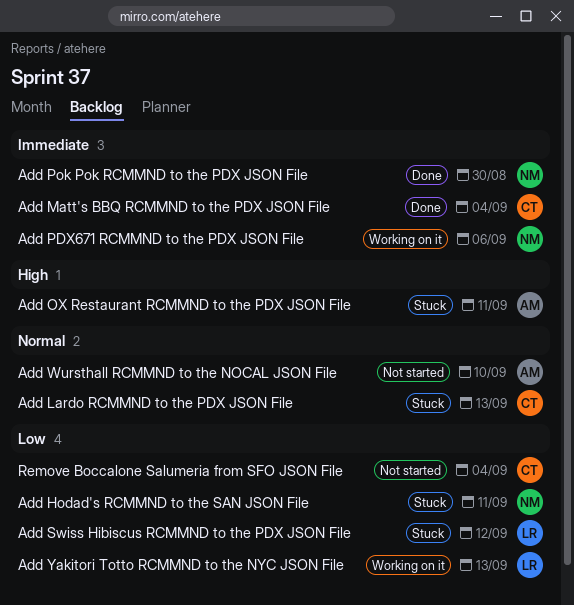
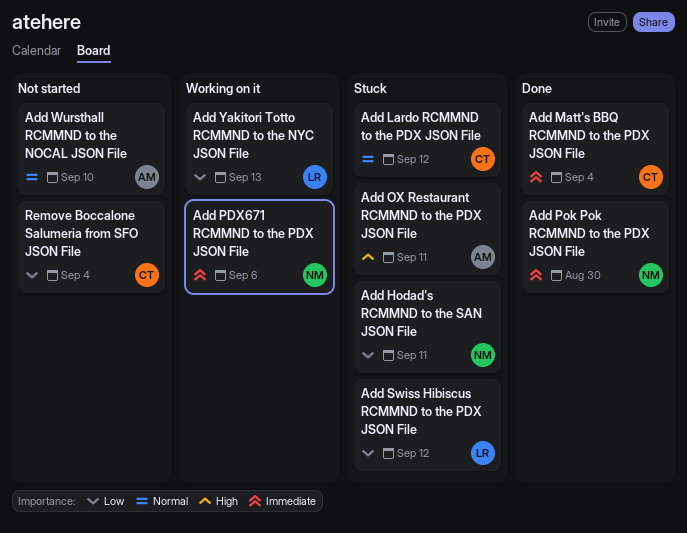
Add Lardo RCMMND to the PDX JSON File, due: Sep 13 -> Sep 12

